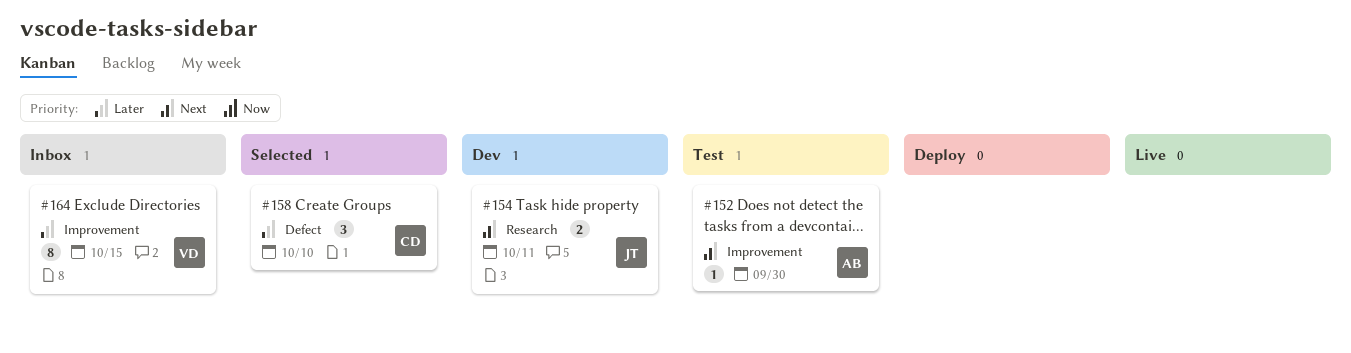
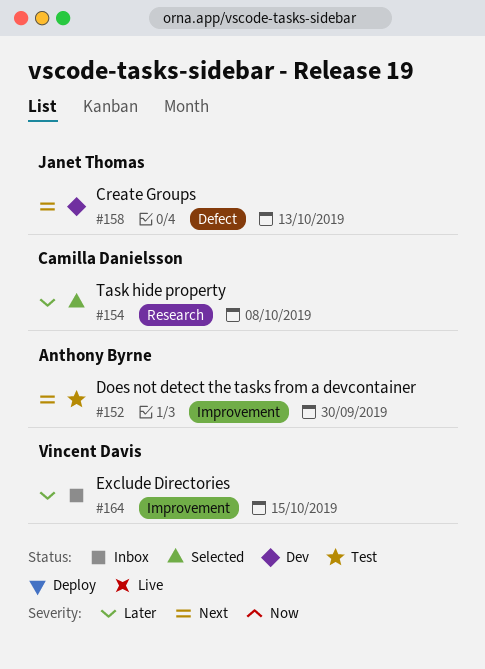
#154, status: Dev -> Selected
#154, owner: Janet Thomas -> Camilla Danielsson
#154, priority: Next -> Later
#154, due: Oct 11 -> Oct 8
#158, status: Selected -> Dev
#158, owner: Camilla Danielsson -> Janet Thomas
#158, priority: Later -> Next
#158, due: Oct 10 -> Oct 13

